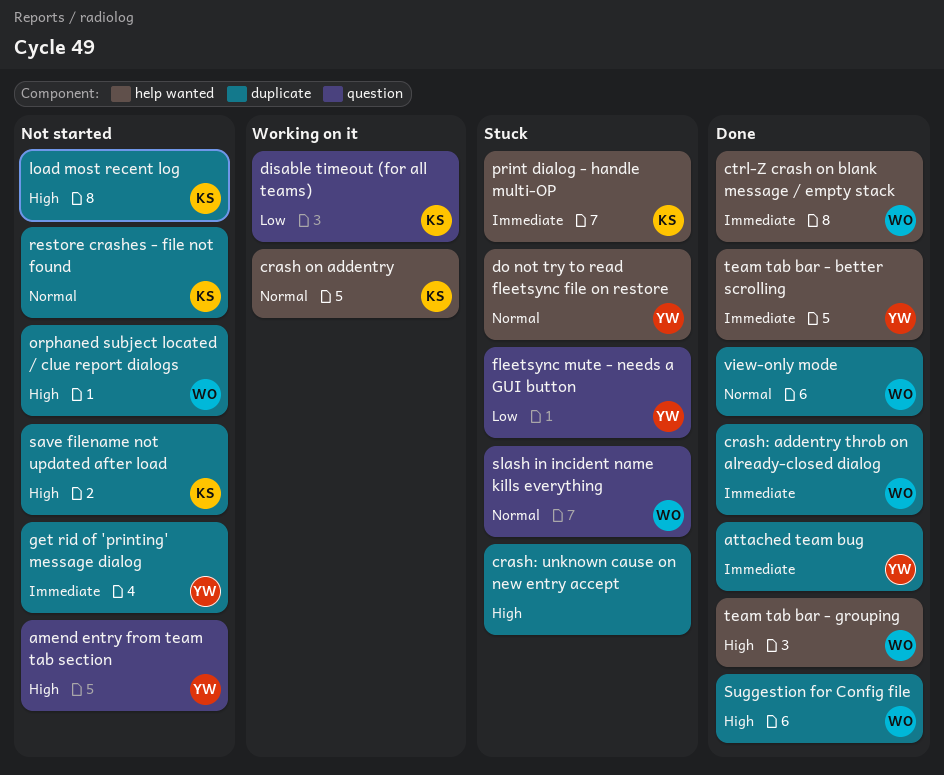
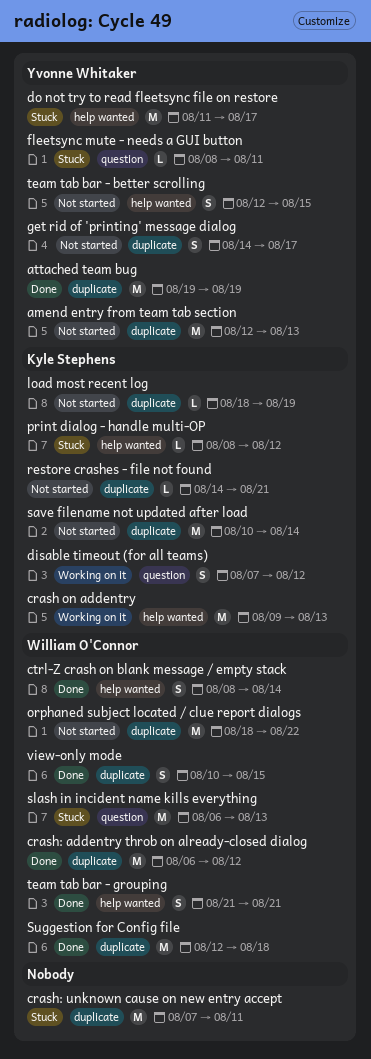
amend entry from team tab section, label: question -> duplicate
team tab bar - better scrolling, status: Done -> Not started

